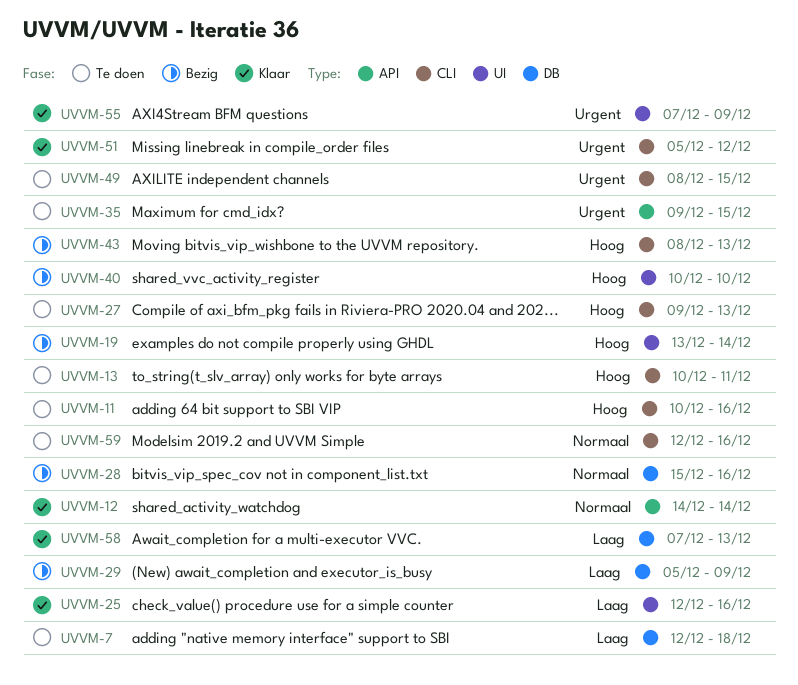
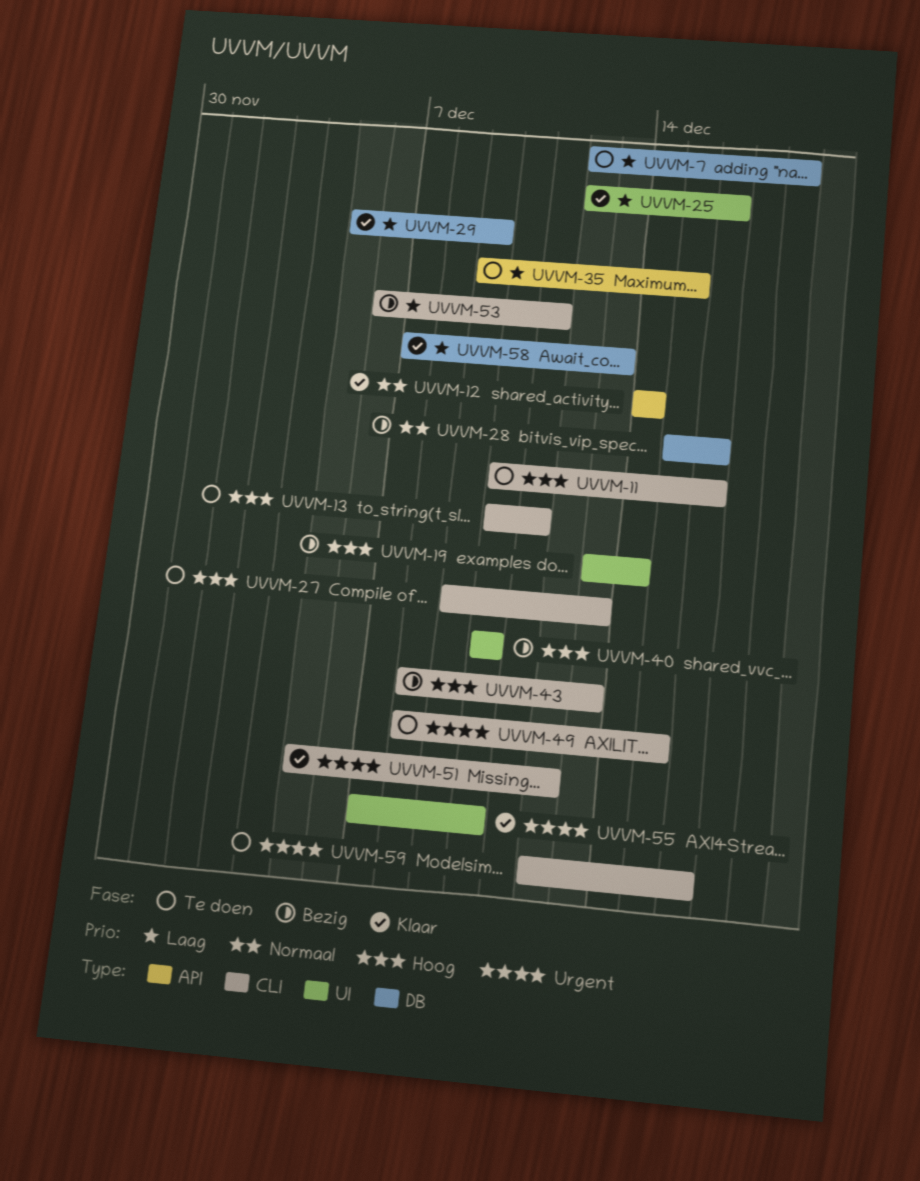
UVVM-29, status: Bezig -> Klaar
UVVM-35, priority: Urgent -> Laag
UVVM-53: none -> present
UVVM-55, due: Dec 9 -> Dec 10
UVVM-59, priority: Normaal -> Urgent

